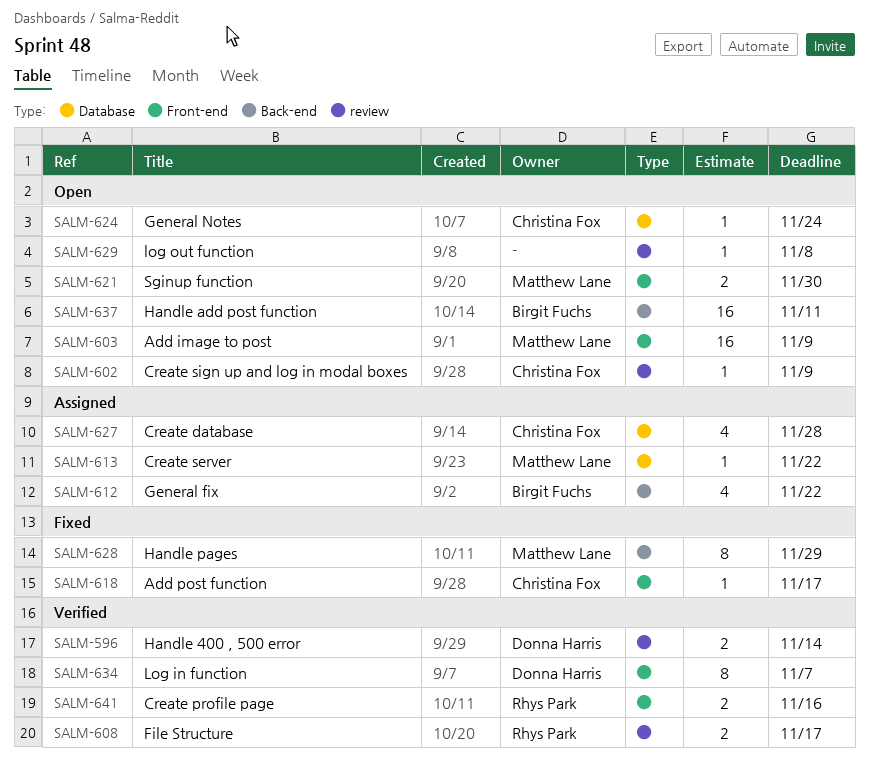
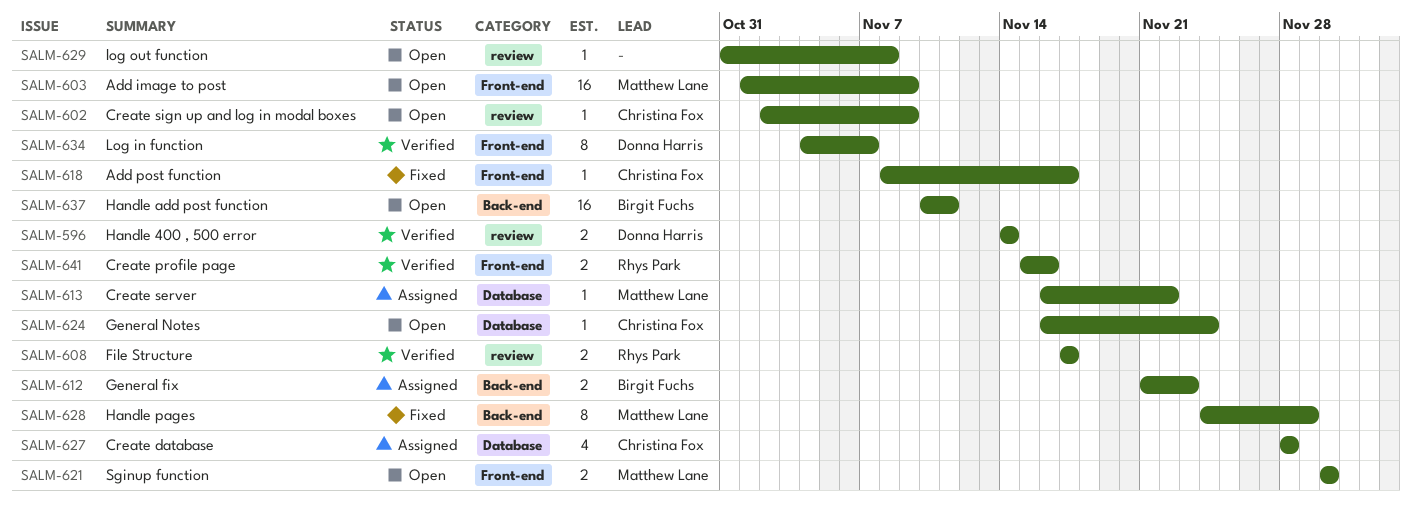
SALM-612, estimate: 4 -> 2
SALM-612, due: Nov 22 -> Nov 23

